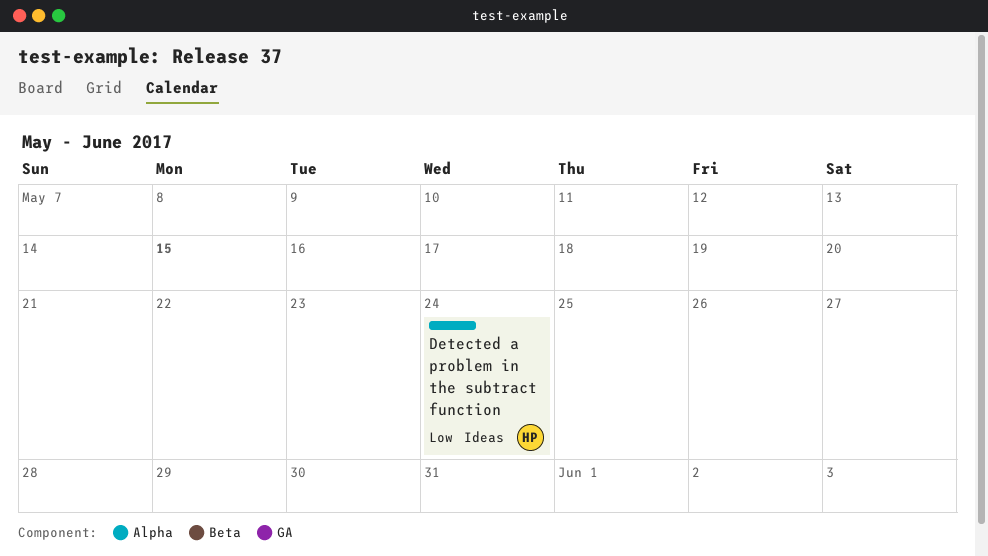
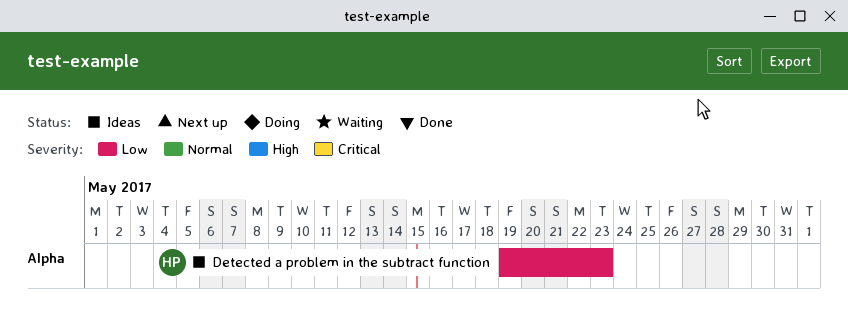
Detected a problem in the subtract function, due: May 24 -> May 23

